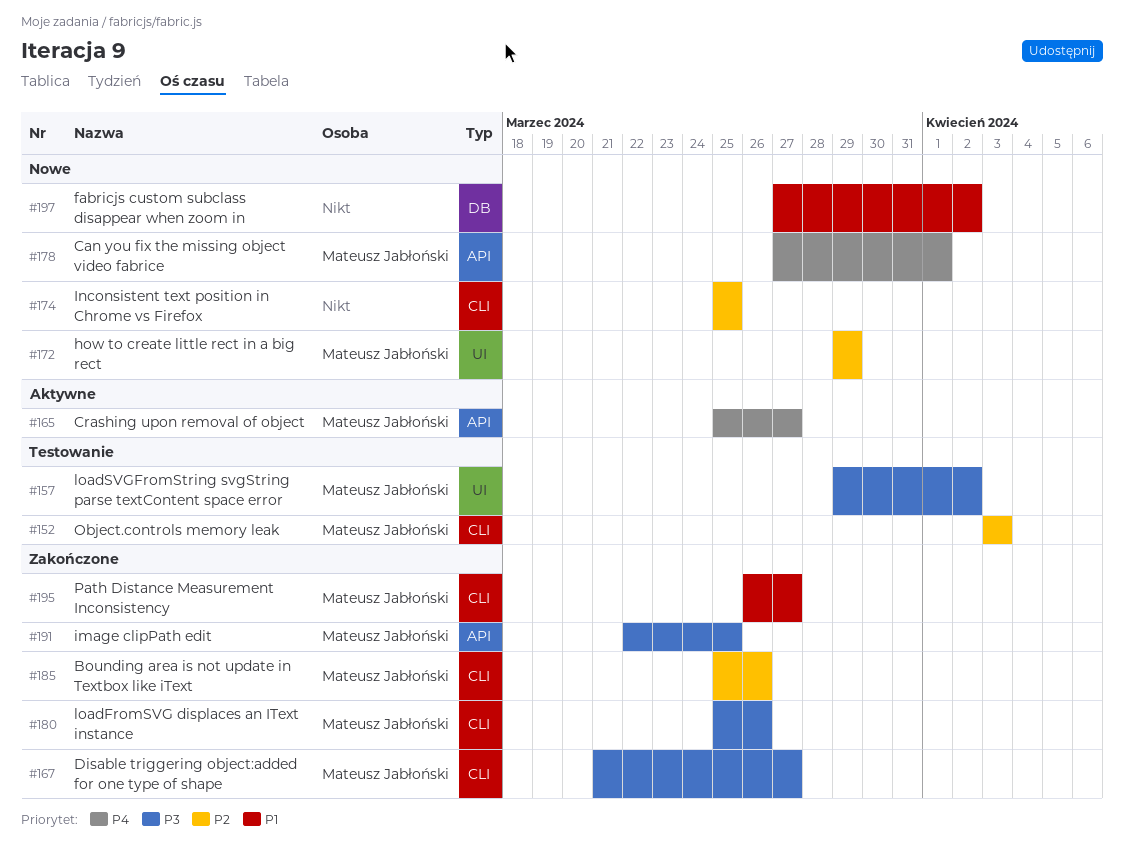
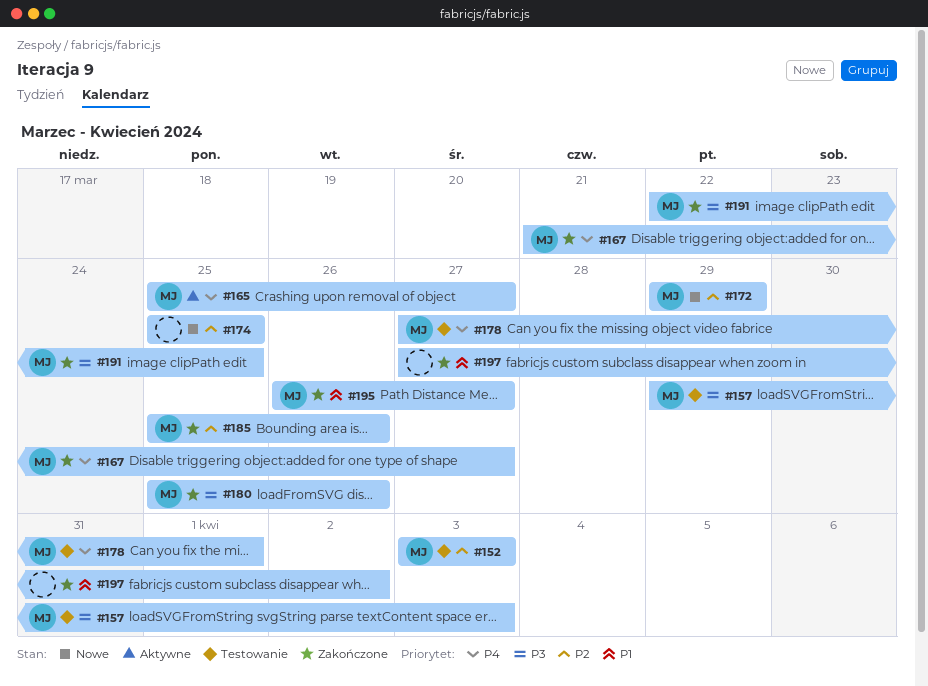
#157, due: Apr 2 -> Apr 3
#167, priority: P3 -> P4
#178, status: Nowe -> Testowanie
#197, status: Nowe -> Zakończone

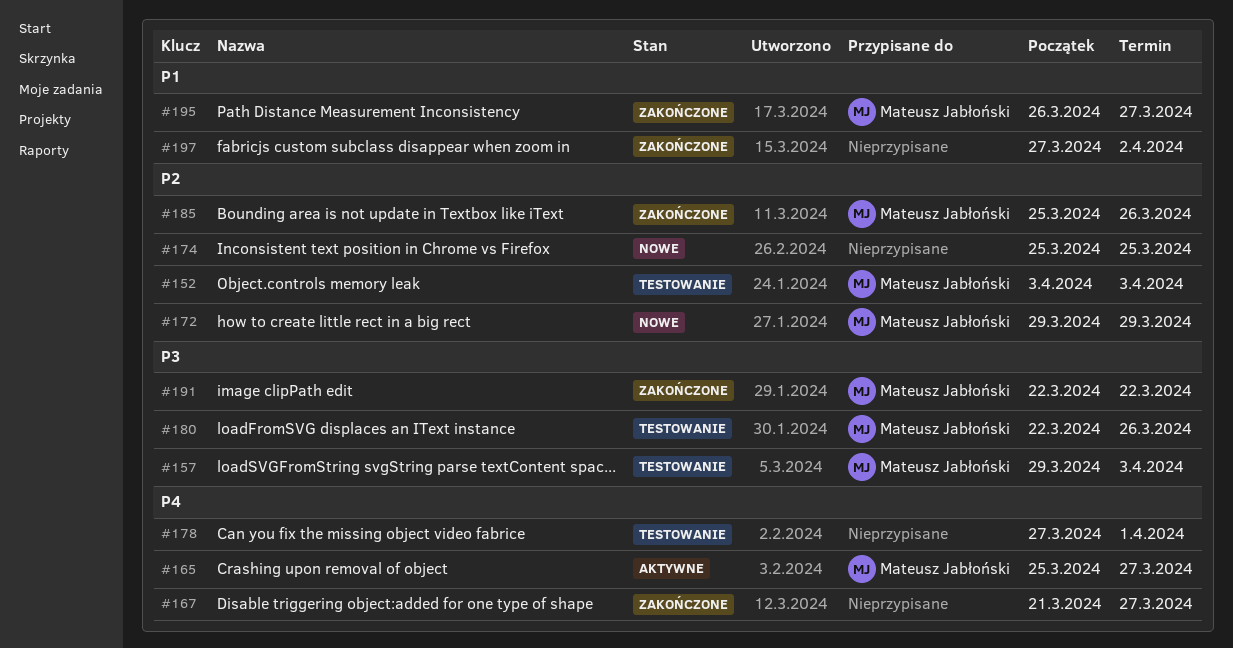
#167, owner: Mateusz Jabłoński -> none
#178, owner: Mateusz Jabłoński -> none
#180, status: Zakończone -> Testowanie
#180, start: Mar 25 -> Mar 22
#191, due: Mar 25 -> Mar 22

